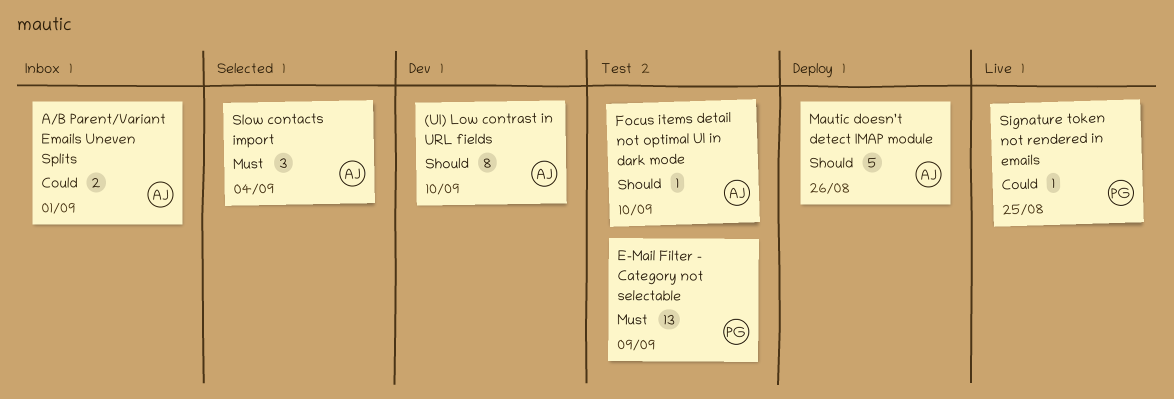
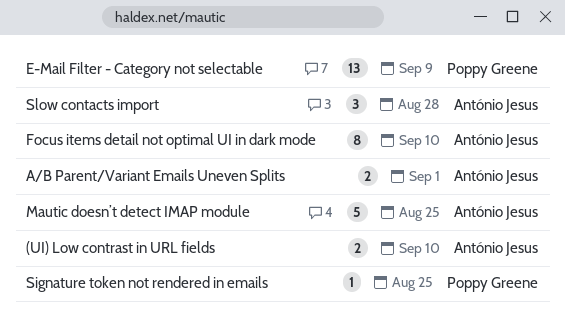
(UI) Low contrast in URL fields, estimate: 8 -> 2
Focus items detail not optimal UI in dark mode, estimate: 1 -> 8
Mautic doesn’t detect IMAP module, due: Aug 26 -> Aug 25
Slow contacts import, due: Sep 4 -> Aug 28

